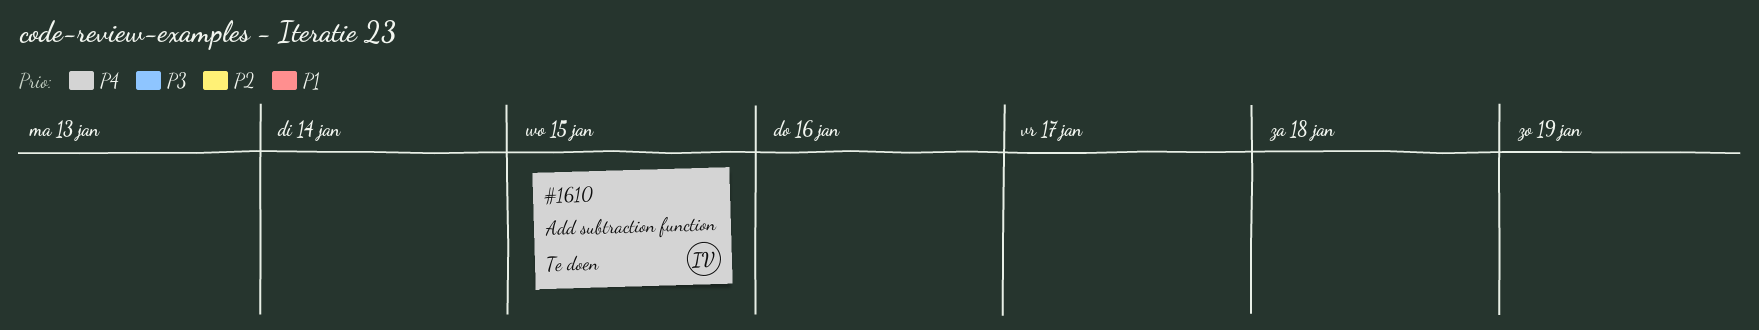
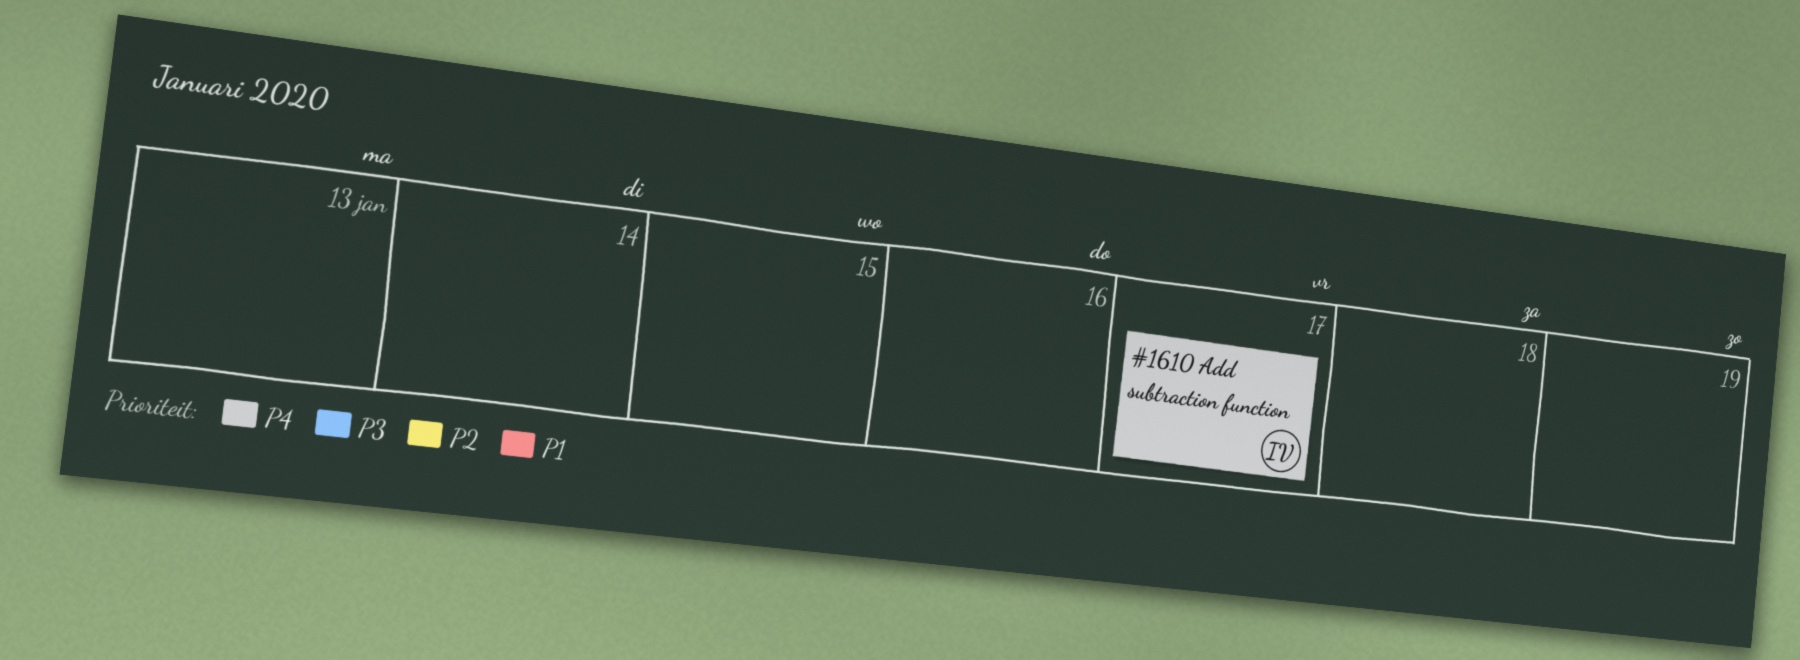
#1610, due: Jan 15 -> Jan 17

